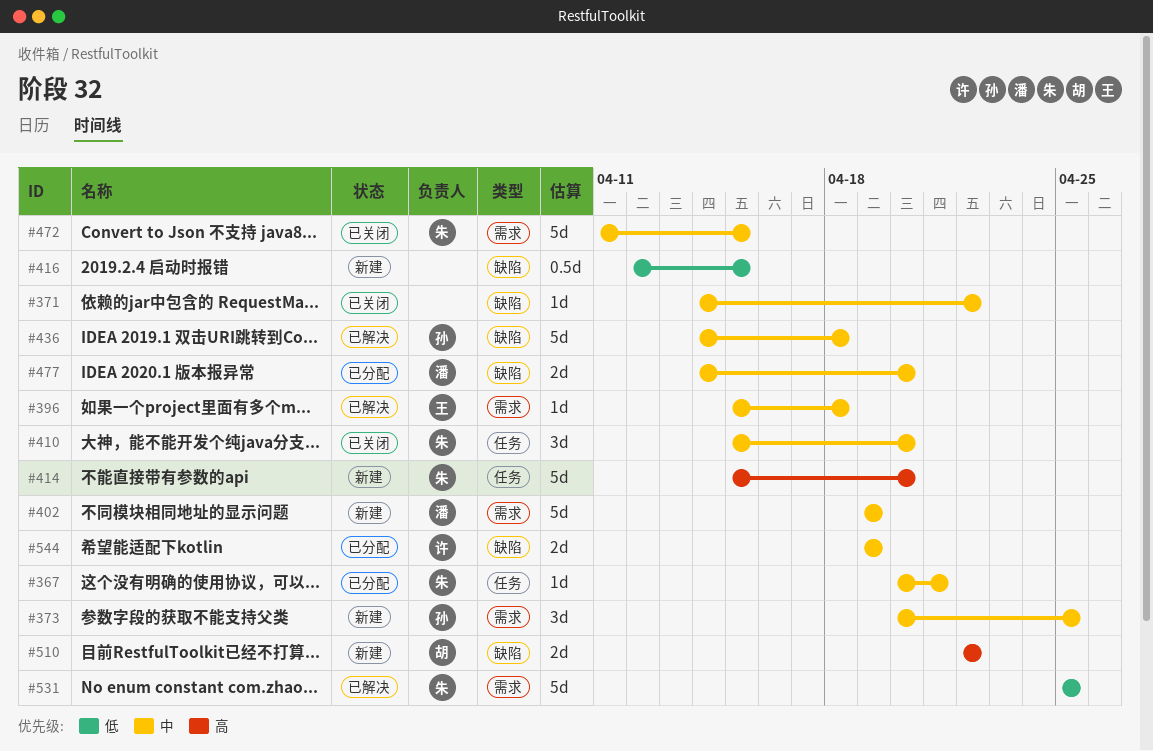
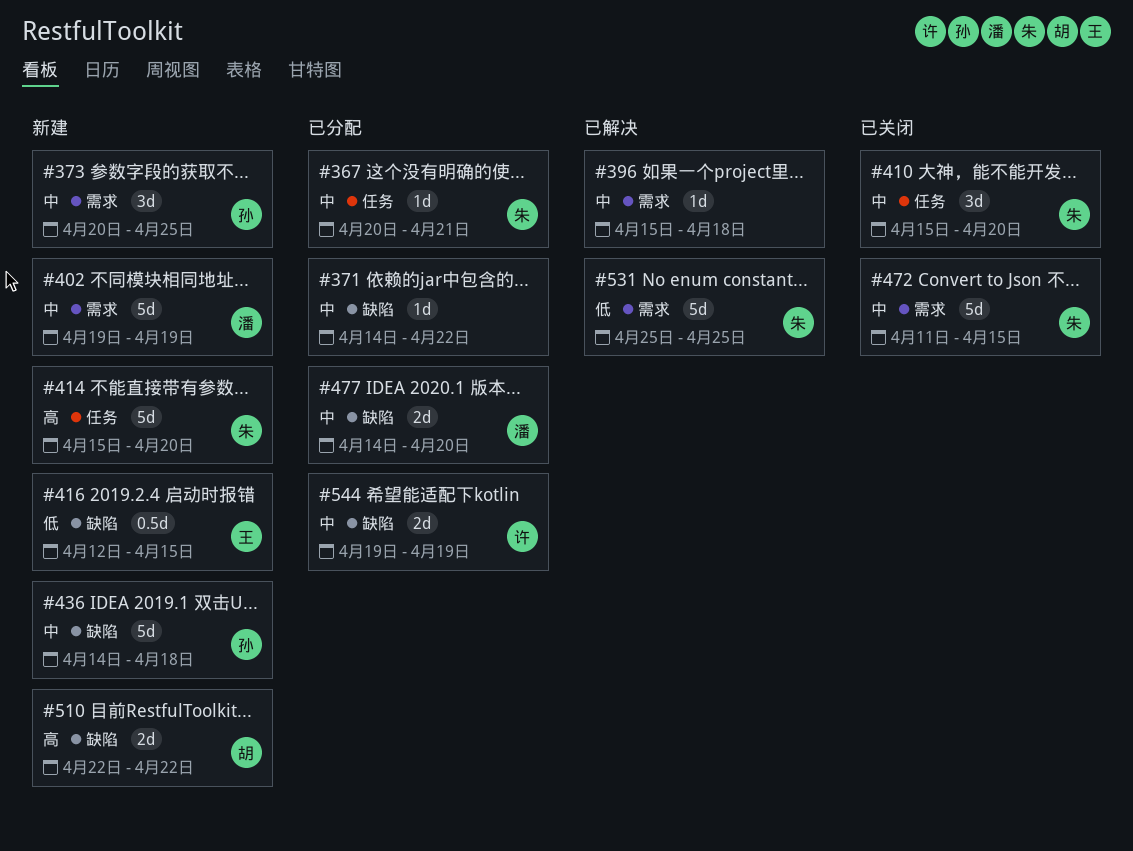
#371, status: 已关闭 -> 已分配
#396, owner: 王 -> none
#416, owner: none -> 王
#436, status: 已解决 -> 新建

